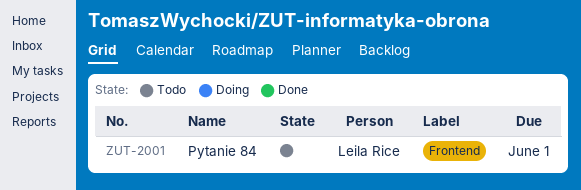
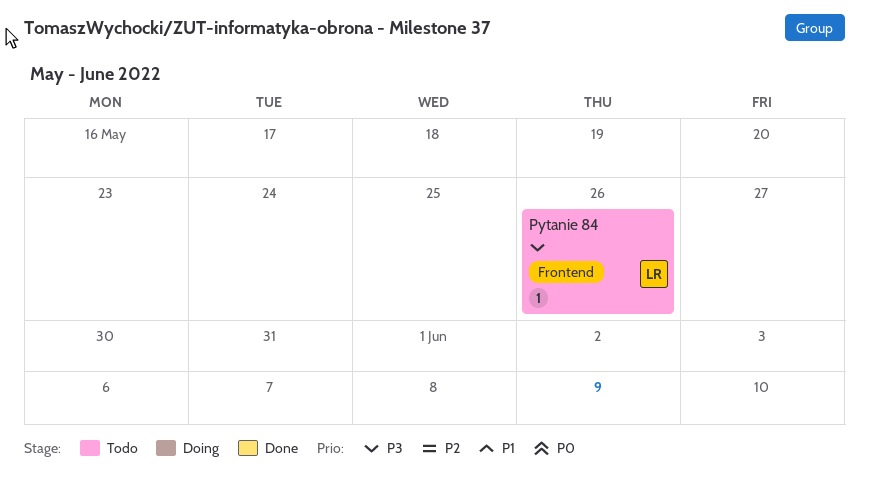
Pytanie 84, due: Jun 1 -> May 26

